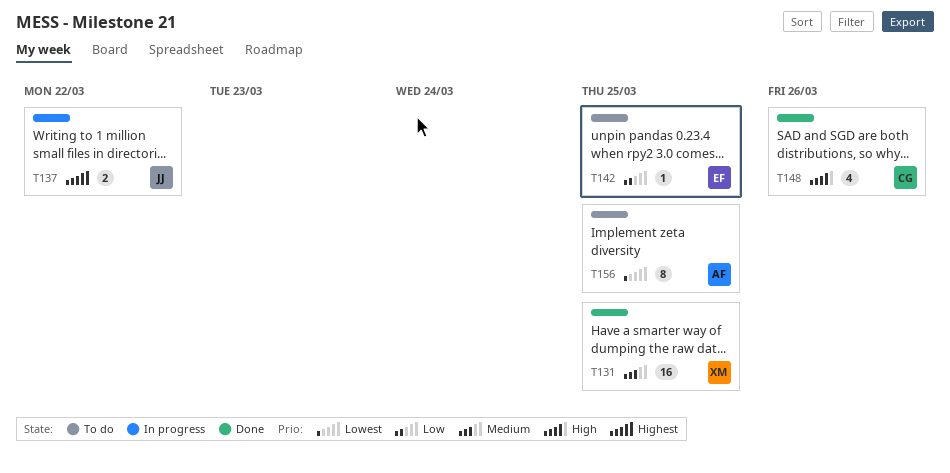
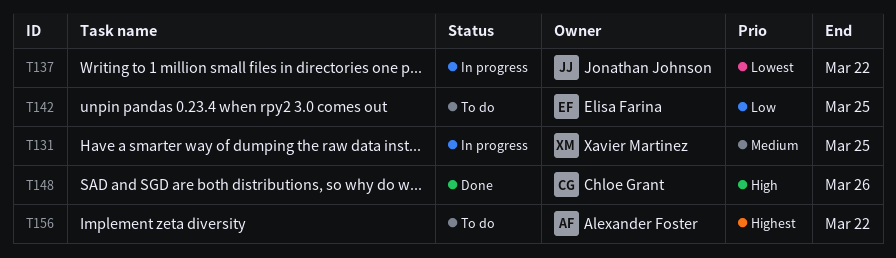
T131, status: Done -> In progress
T137, priority: Highest -> Lowest
T156, priority: Lowest -> Highest
T156, due: Mar 25 -> Mar 22

